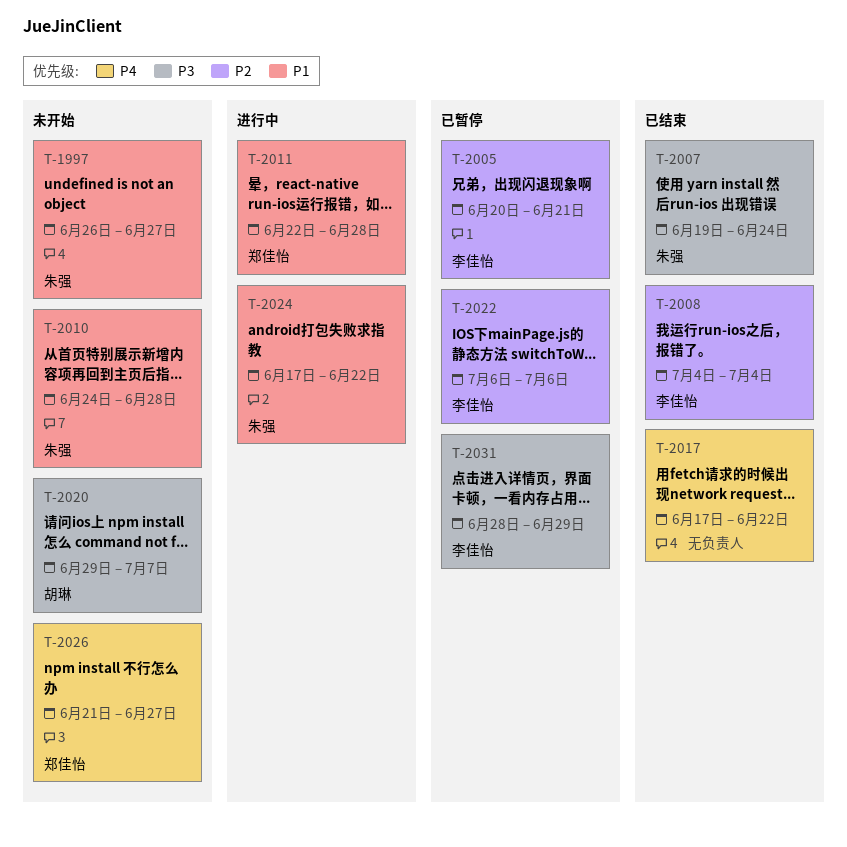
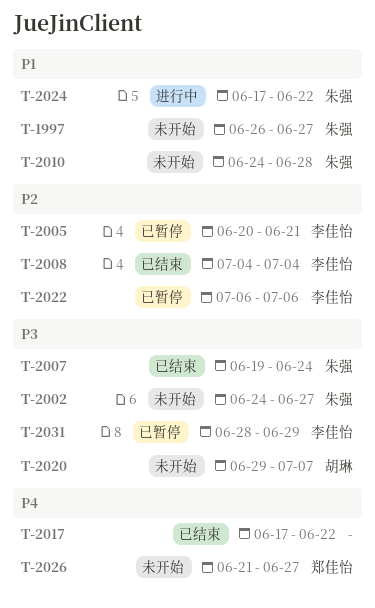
T-2002: none -> present
T-2011: present -> none

